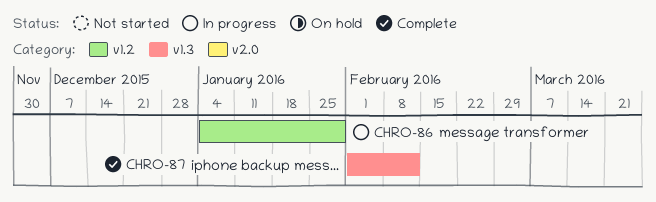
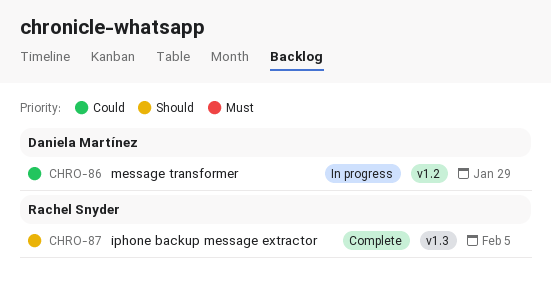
CHRO-87, due: Feb 12 -> Feb 5

